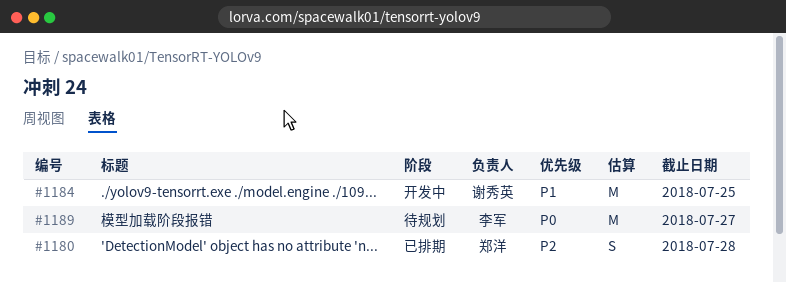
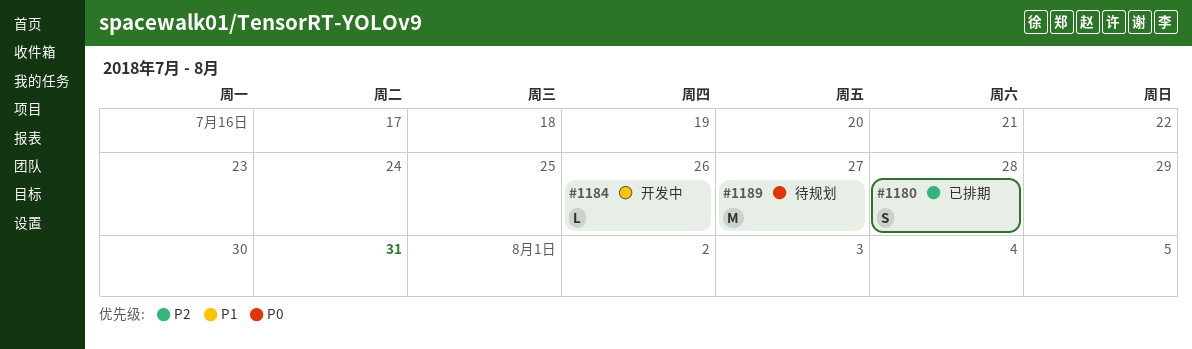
#1184, estimate: M -> L
#1184, due: Jul 25 -> Jul 26

